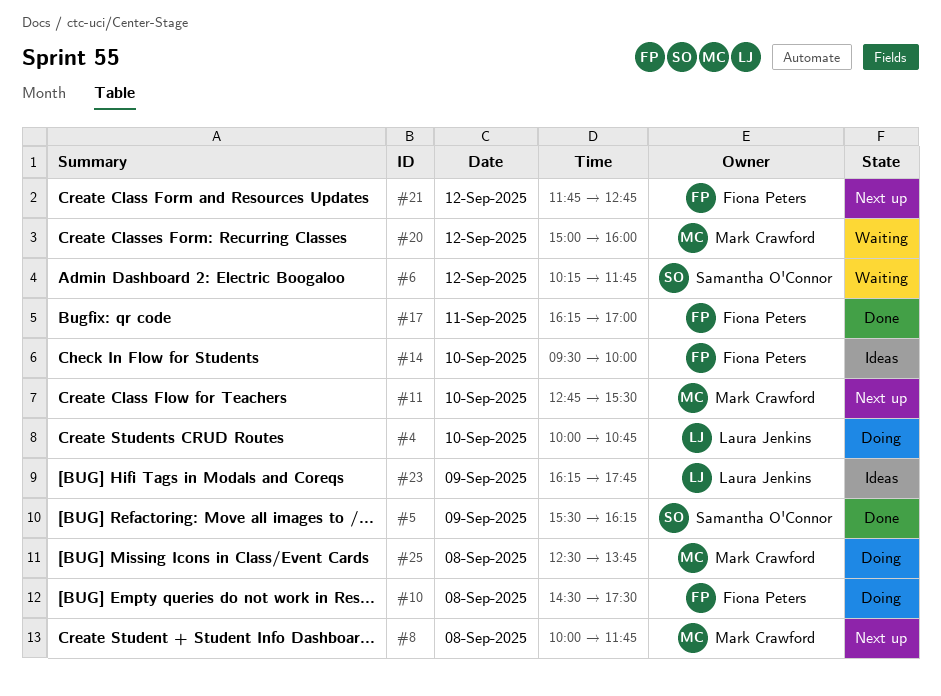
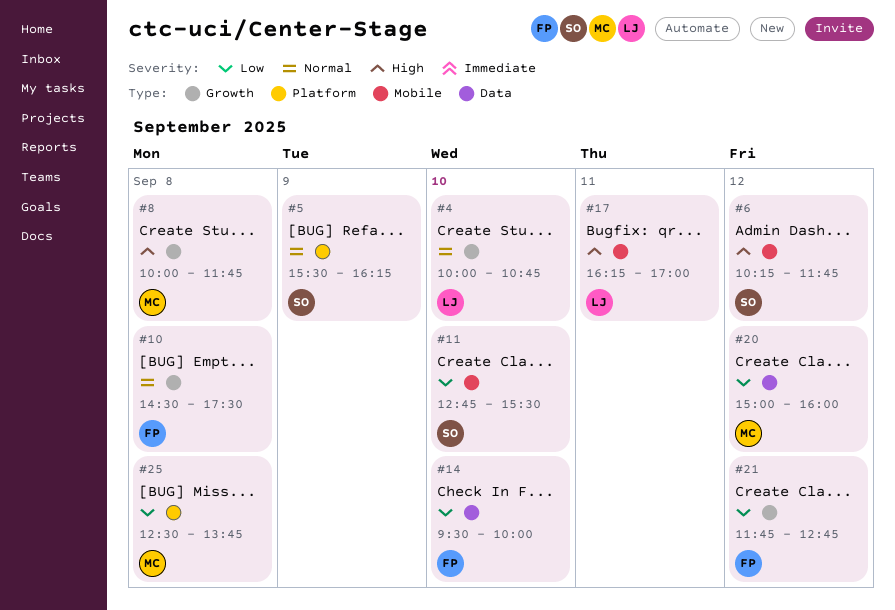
#11, owner: Mark Crawford -> Samantha O'Connor
#17, owner: Fiona Peters -> Laura Jenkins
#23: present -> none

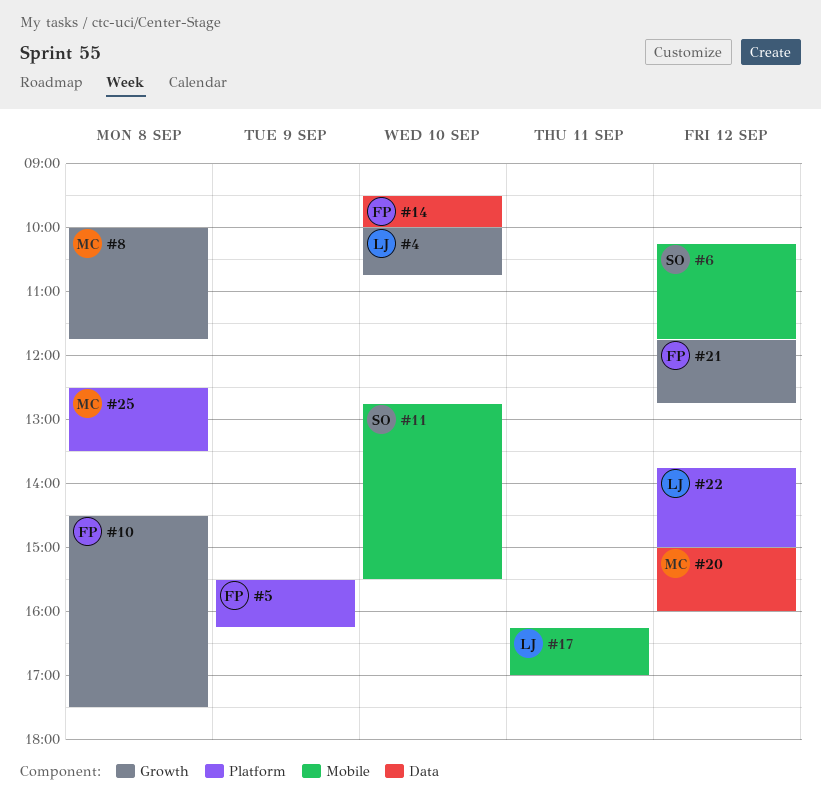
#5, owner: SO -> FP
#22: none -> present
#25, ends: 13:45 -> 13:30

